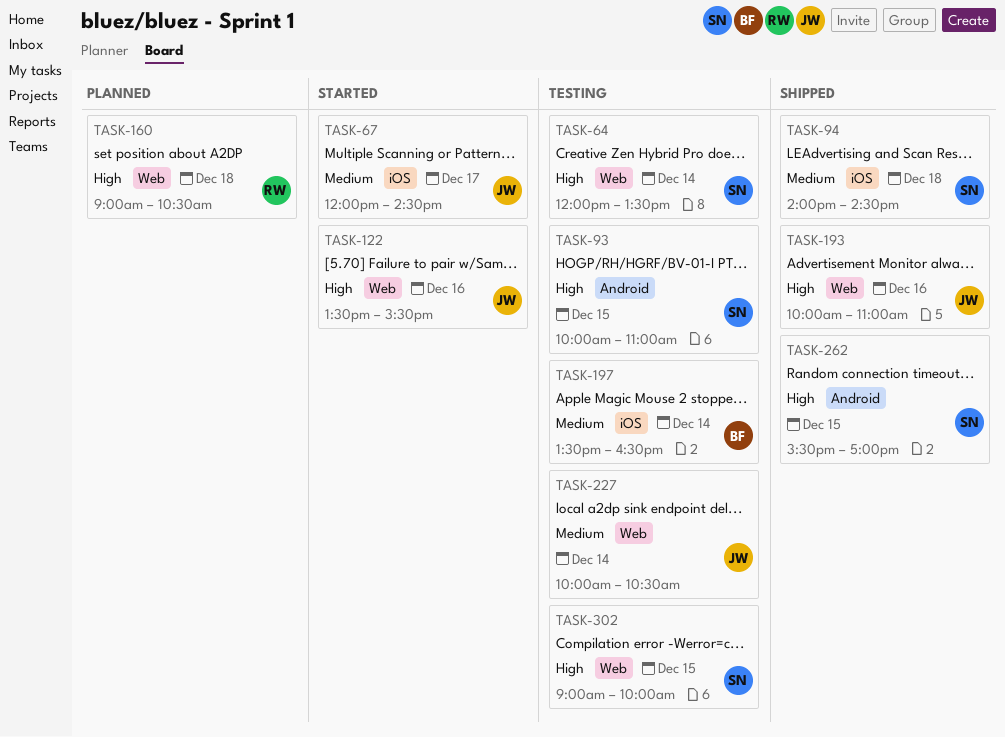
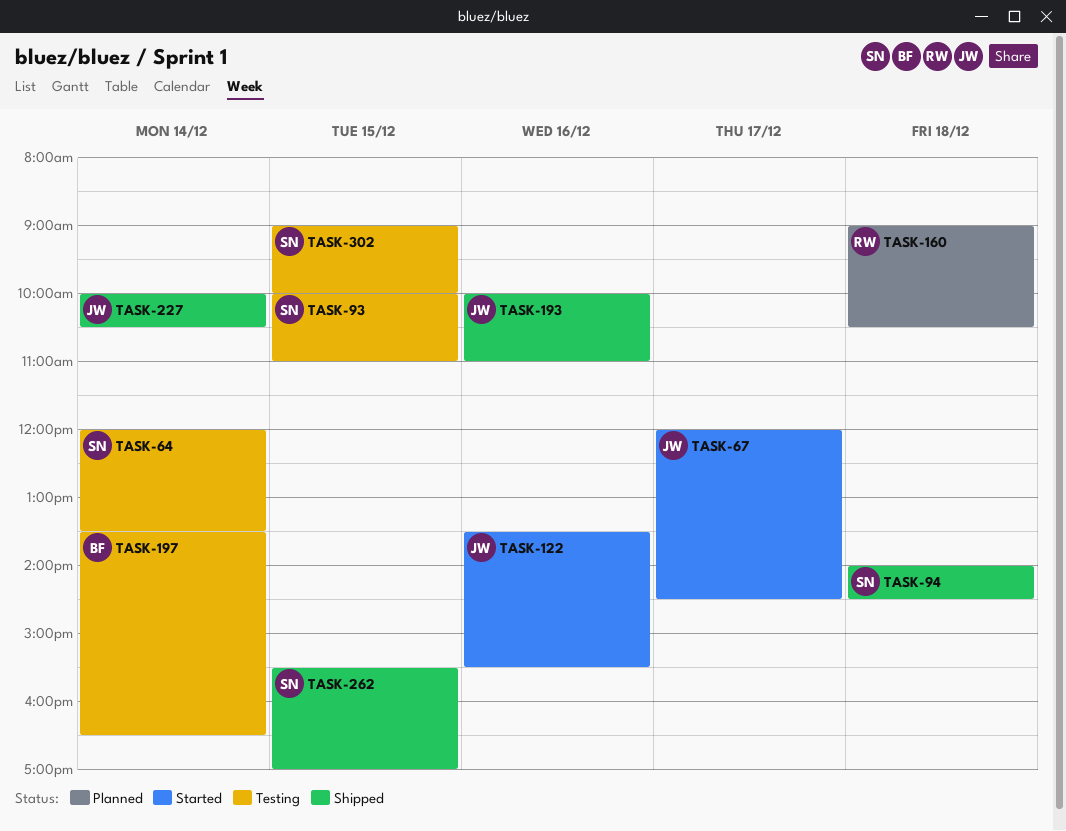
TASK-227, status: Testing -> Shipped

